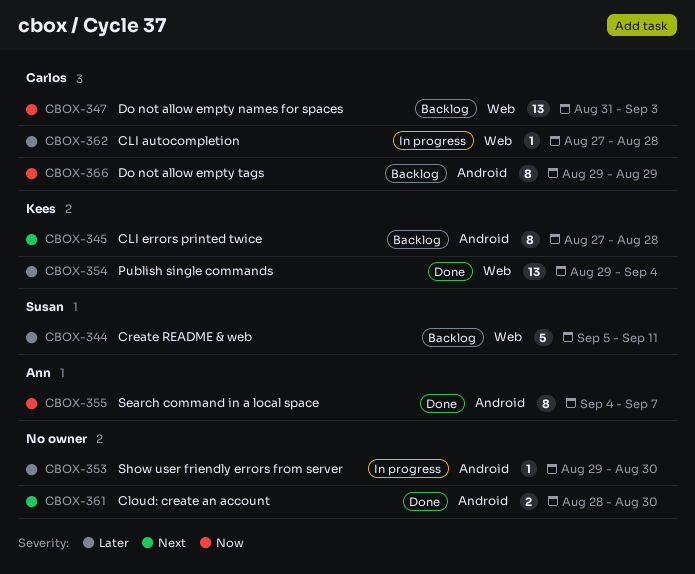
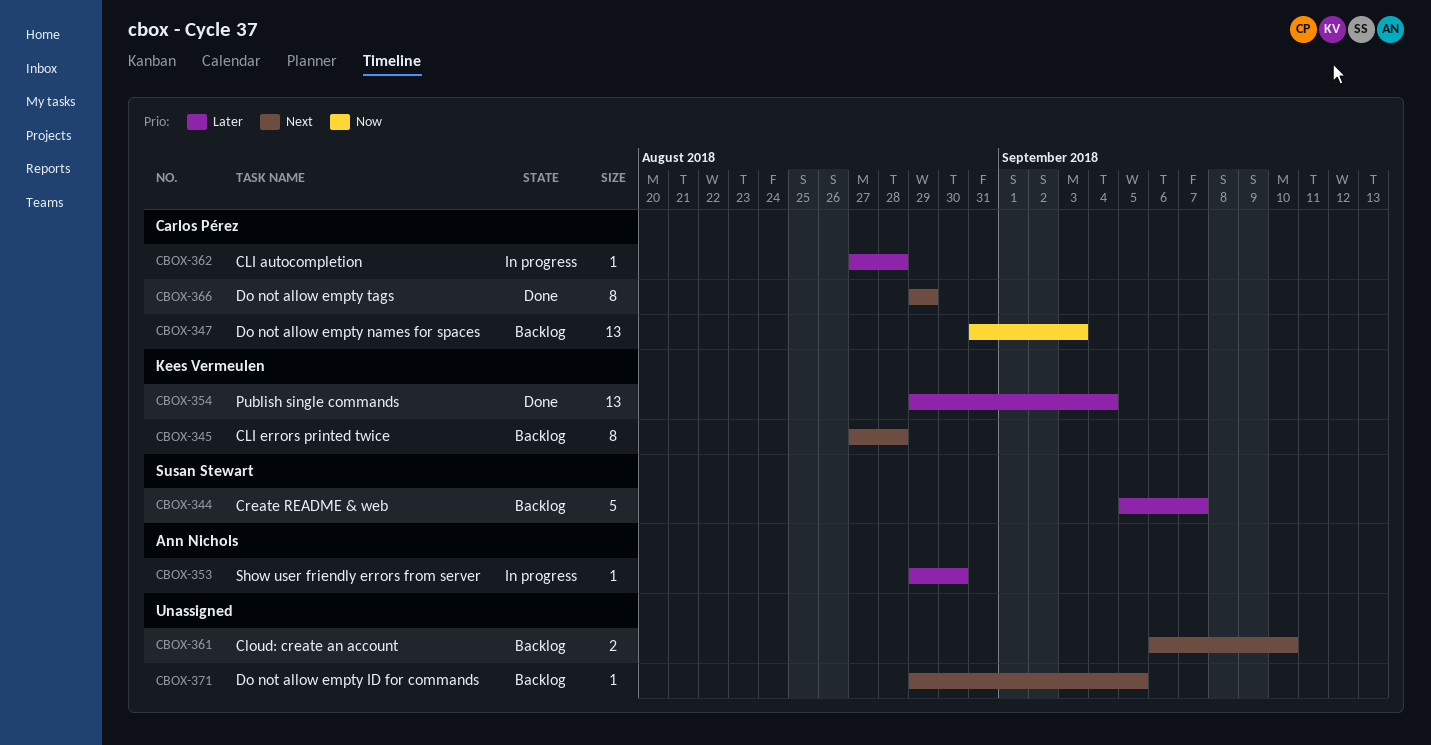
CBOX-344, due: Sep 11 -> Sep 7
CBOX-353, owner: none -> Ann Nichols
CBOX-355: present -> none
CBOX-361, status: Done -> Backlog
CBOX-361, start: Aug 28 -> Sep 6
CBOX-361, due: Aug 30 -> Sep 10
CBOX-366, status: Backlog -> Done
CBOX-366, priority: Now -> Next
CBOX-371: none -> present

